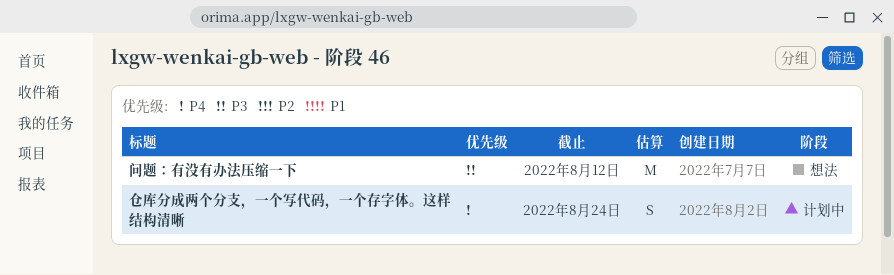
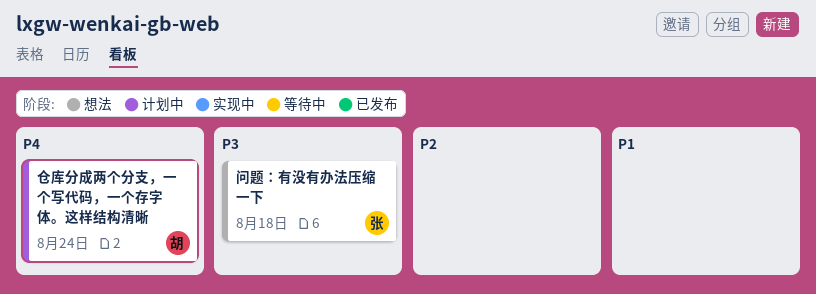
问题：有没有办法压缩一下, due: Aug 12 -> Aug 18

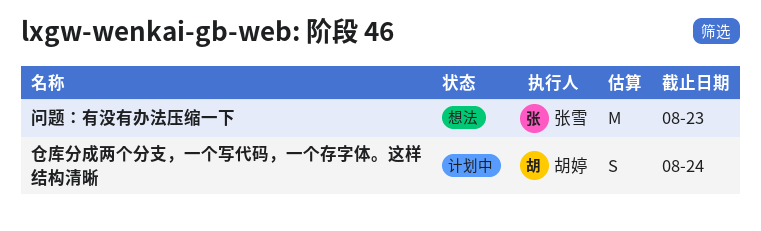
问题：有没有办法压缩一下, due: Aug 18 -> Aug 23

